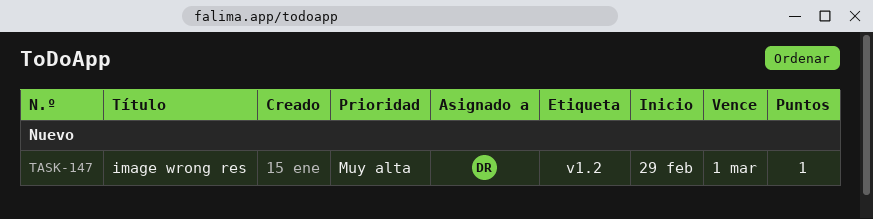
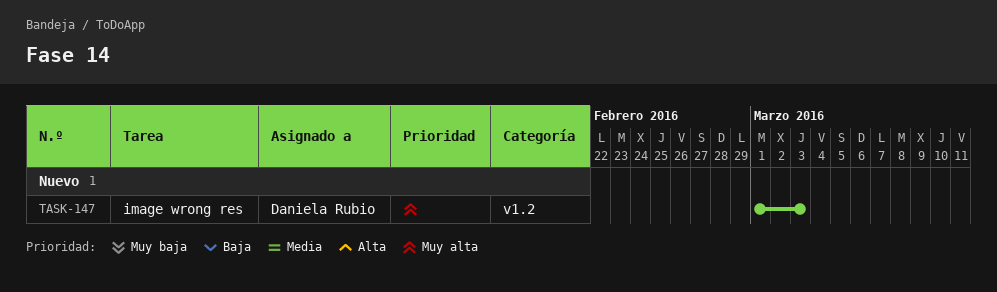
TASK-147, start: Feb 29 -> Mar 1
TASK-147, due: Mar 1 -> Mar 3

